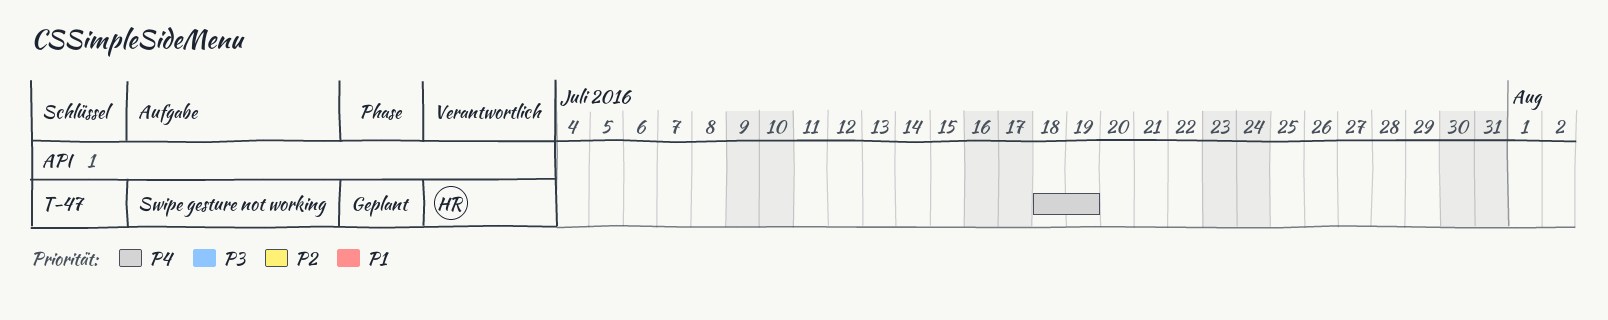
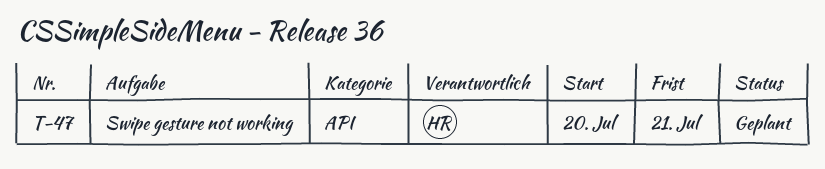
T-47, start: Jul 18 -> Jul 20
T-47, due: Jul 19 -> Jul 21

